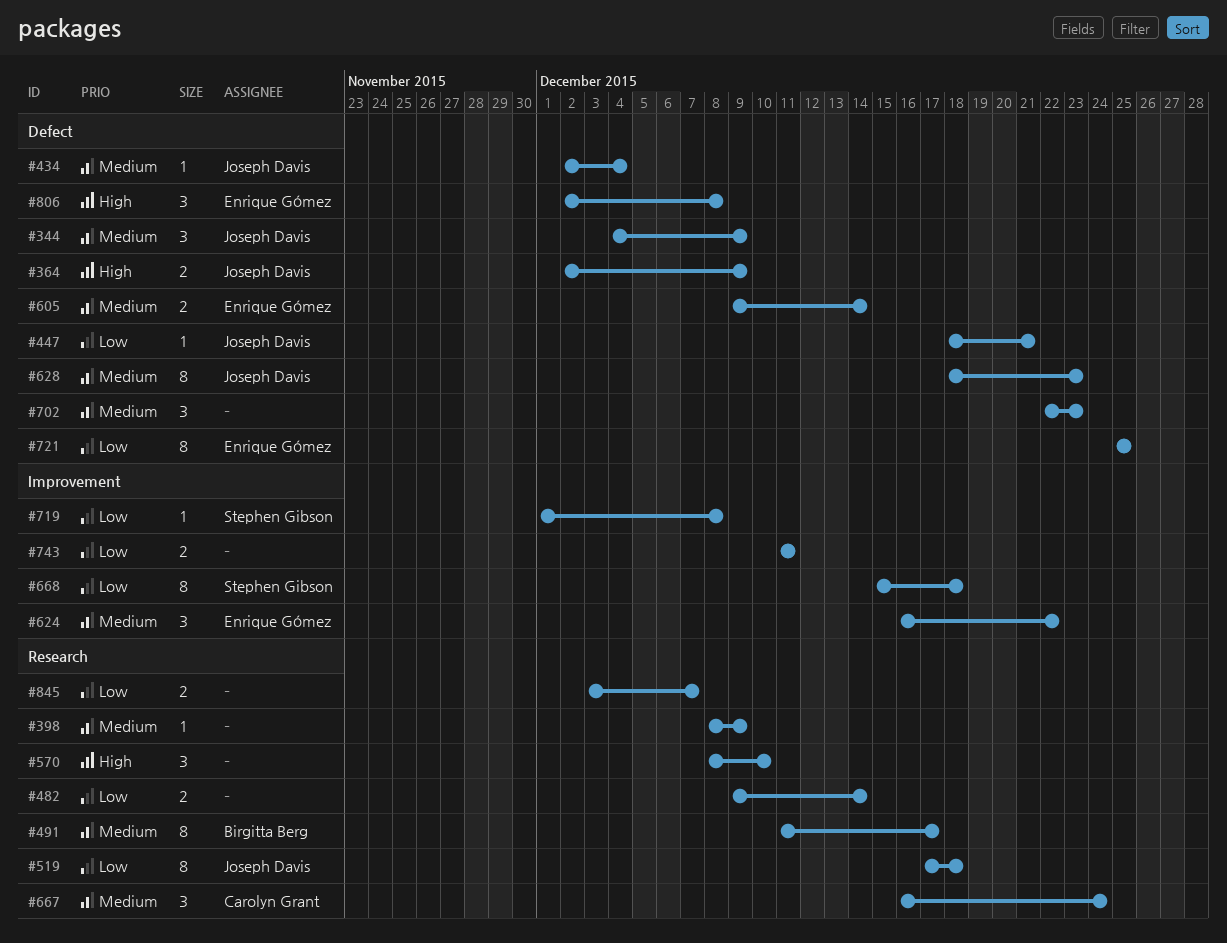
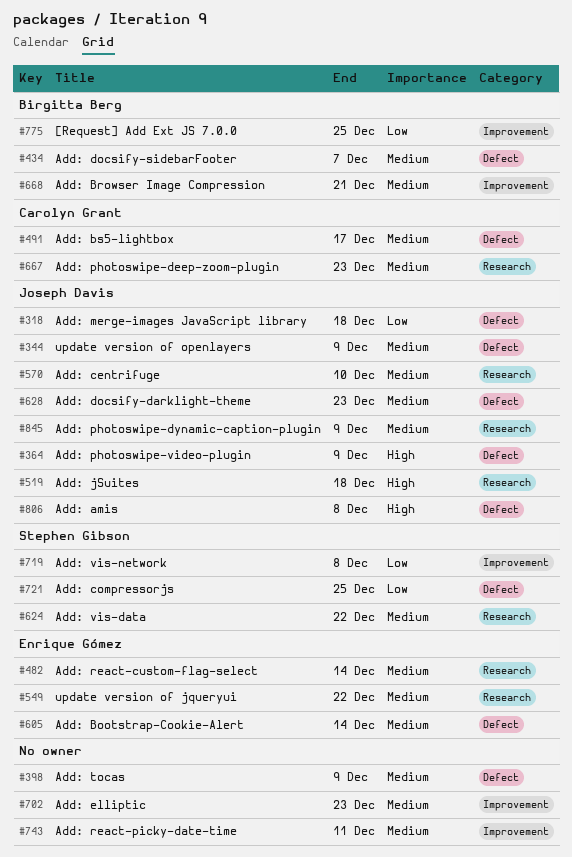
#318: none -> present
#398, label: Research -> Defect
#434, owner: Joseph Davis -> Birgitta Berg
#434, due: Dec 4 -> Dec 7
#447: present -> none
#482, owner: none -> Enrique Gómez
#482, priority: Low -> Medium
#491, owner: Birgitta Berg -> Carolyn Grant
#491, label: Research -> Defect
#519, priority: Low -> High
#549: none -> present
#570, owner: none -> Joseph Davis
#570, priority: High -> Medium
#624, owner: Enrique Gómez -> Stephen Gibson
#624, label: Improvement -> Research
#667, due: Dec 24 -> Dec 23
#668, owner: Stephen Gibson -> Birgitta Berg
#668, priority: Low -> Medium
#668, due: Dec 18 -> Dec 21
#702, label: Defect -> Improvement
#721, owner: Enrique Gómez -> Stephen Gibson
#743, priority: Low -> Medium
#775: none -> present
#806, owner: Enrique Gómez -> Joseph Davis
#845, owner: none -> Joseph Davis
#845, priority: Low -> Medium
#845, due: Dec 7 -> Dec 9

